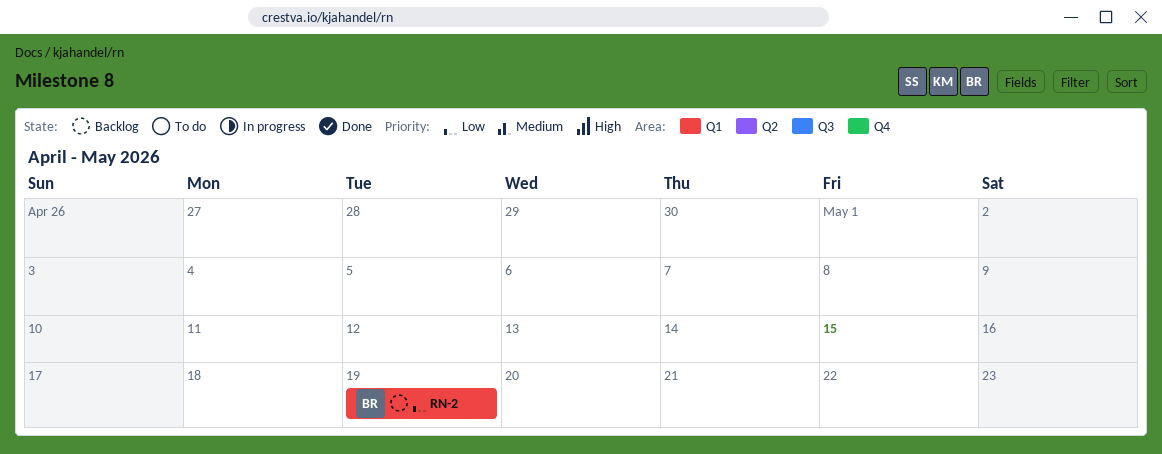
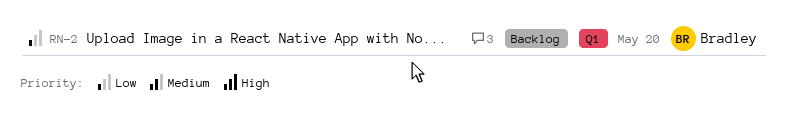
RN-2, due: May 19 -> May 20

